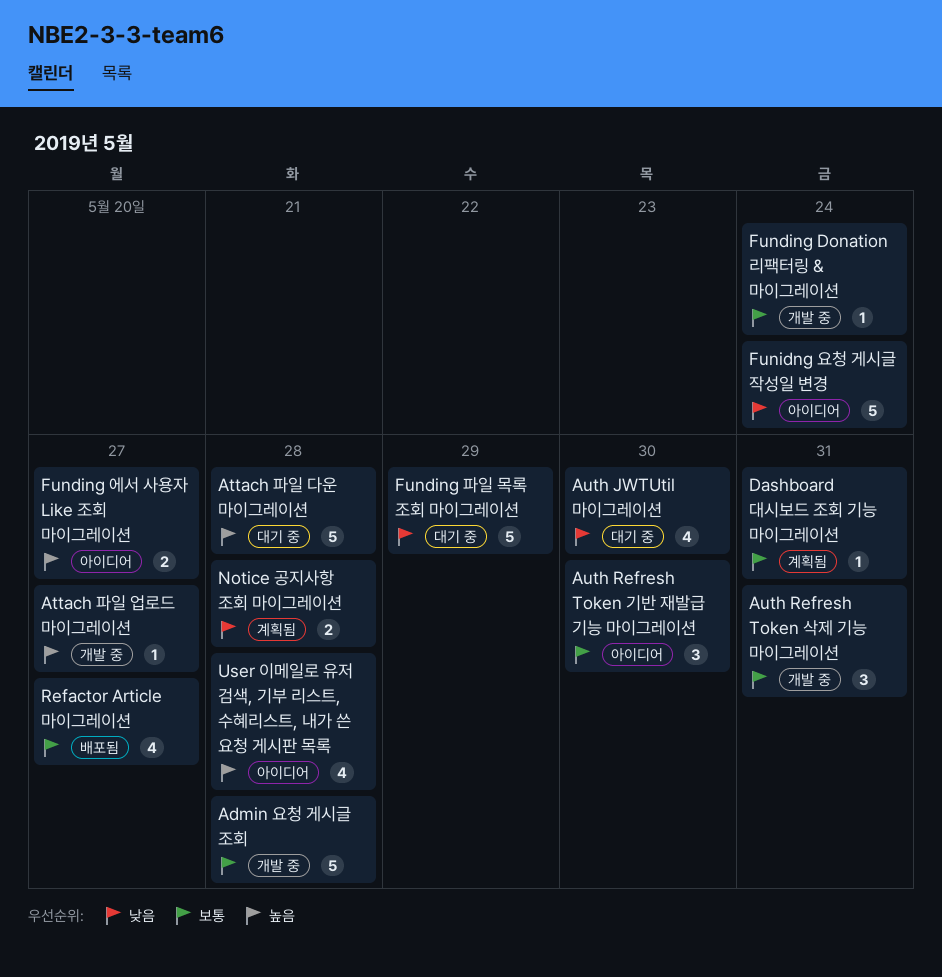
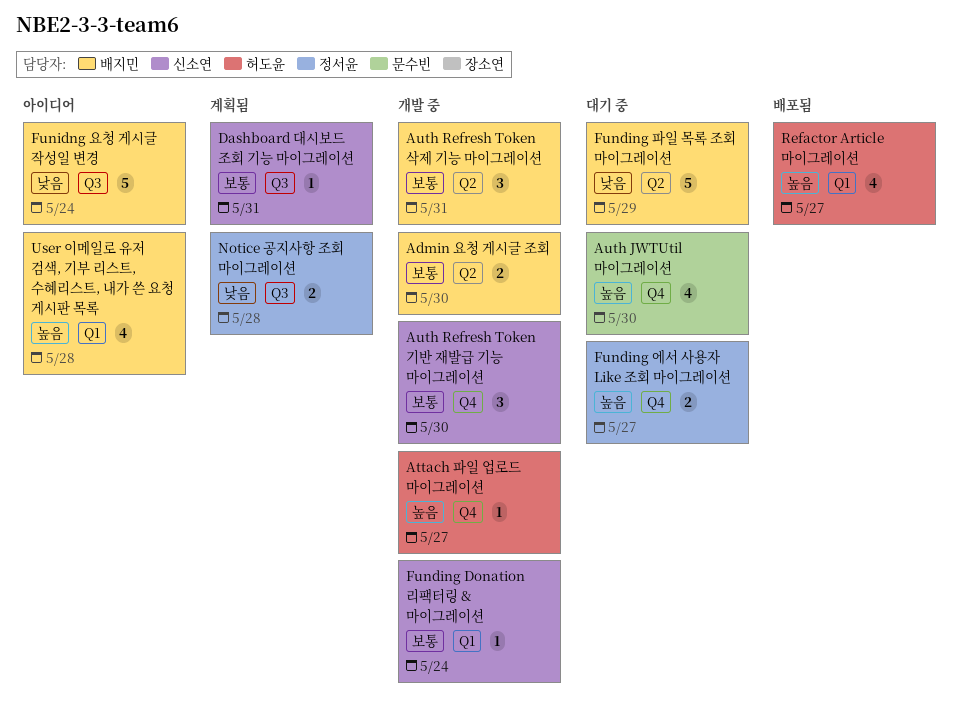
Admin 요청 게시글 조회, estimate: 5 -> 2
Admin 요청 게시글 조회, due: May 28 -> May 30
Attach 파일 다운 마이그레이션: present -> none
Auth JWTUtil 마이그레이션, priority: 낮음 -> 높음
Auth Refresh Token 기반 재발급 기능 마이그레이션, status: 아이디어 -> 개발 중
Funding 에서 사용자 Like 조회 마이그레이션, status: 아이디어 -> 대기 중
Refactor Article 마이그레이션, priority: 보통 -> 높음

